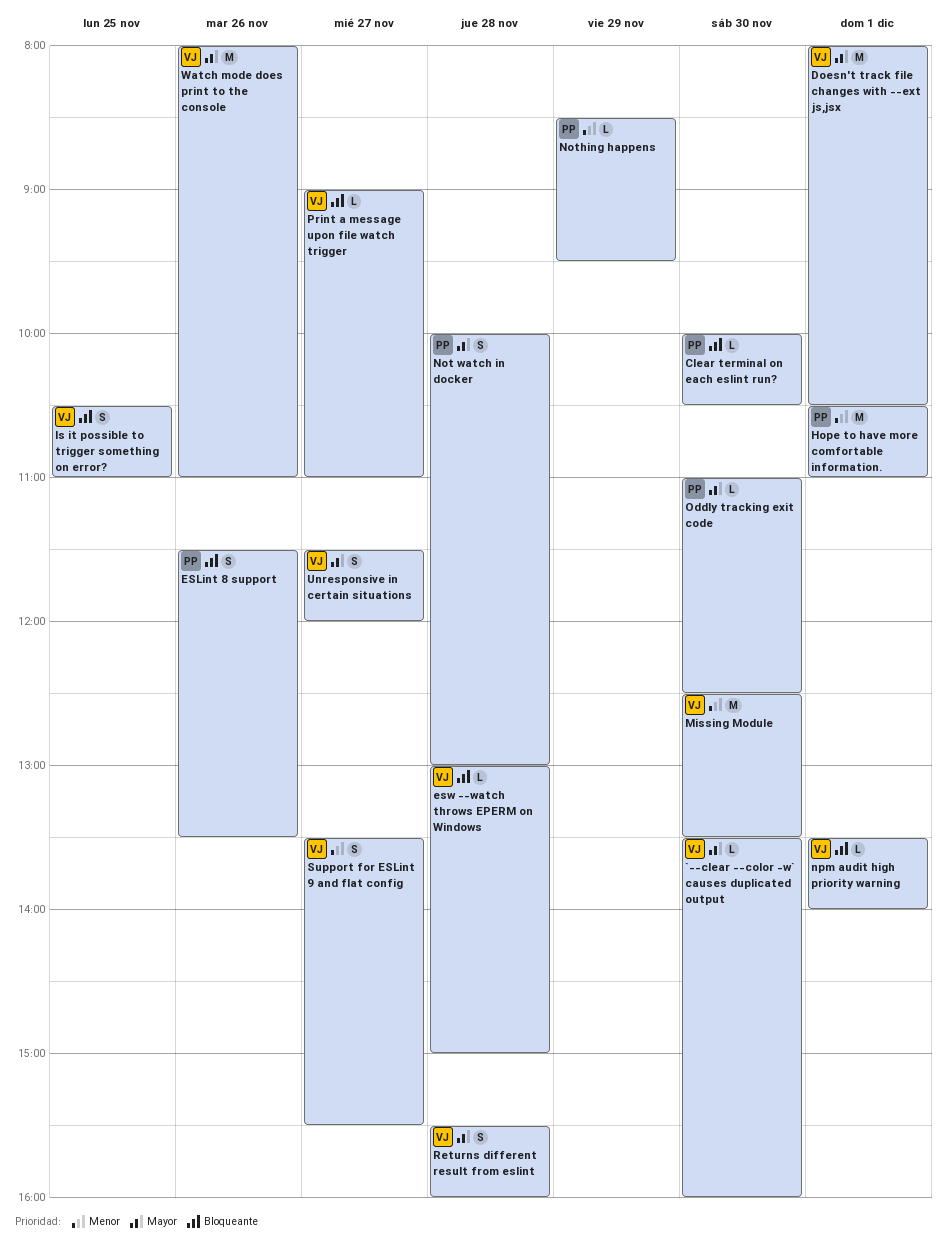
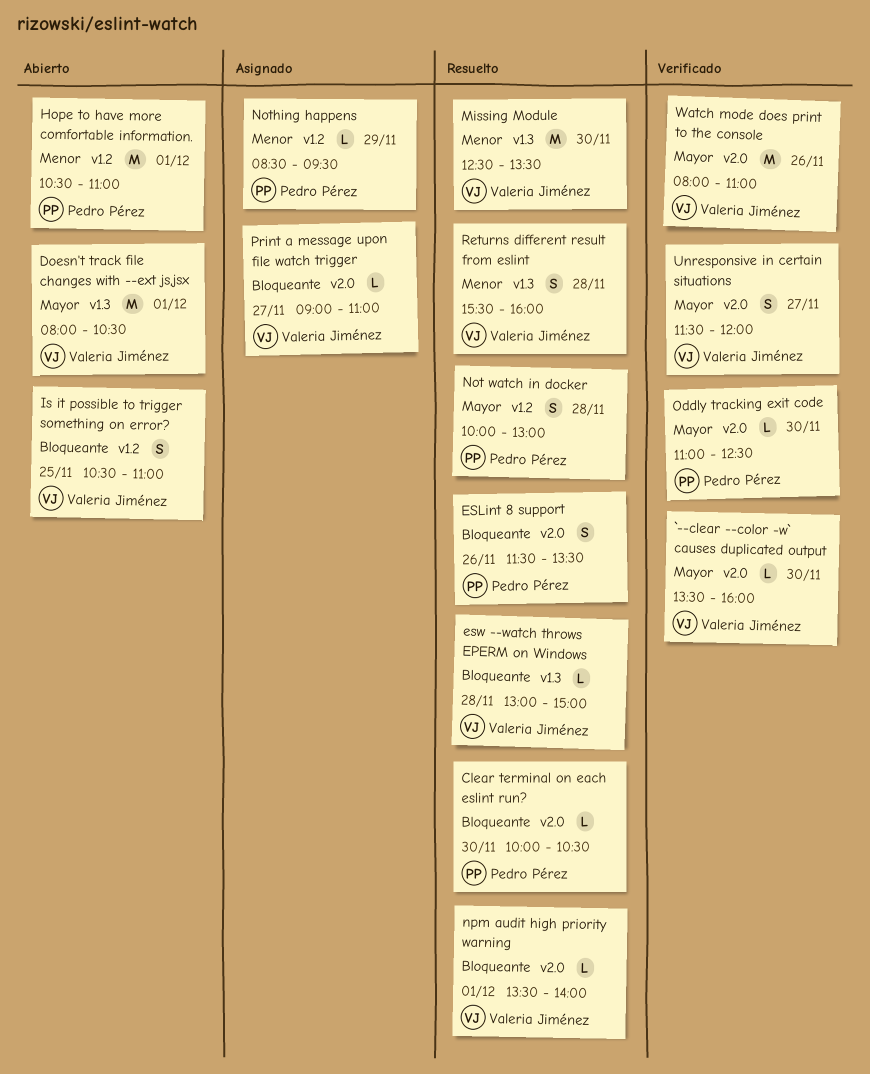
Returns different result from eslint, priority: Mayor -> Menor
Support for ESLint 9 and flat config: present -> none

